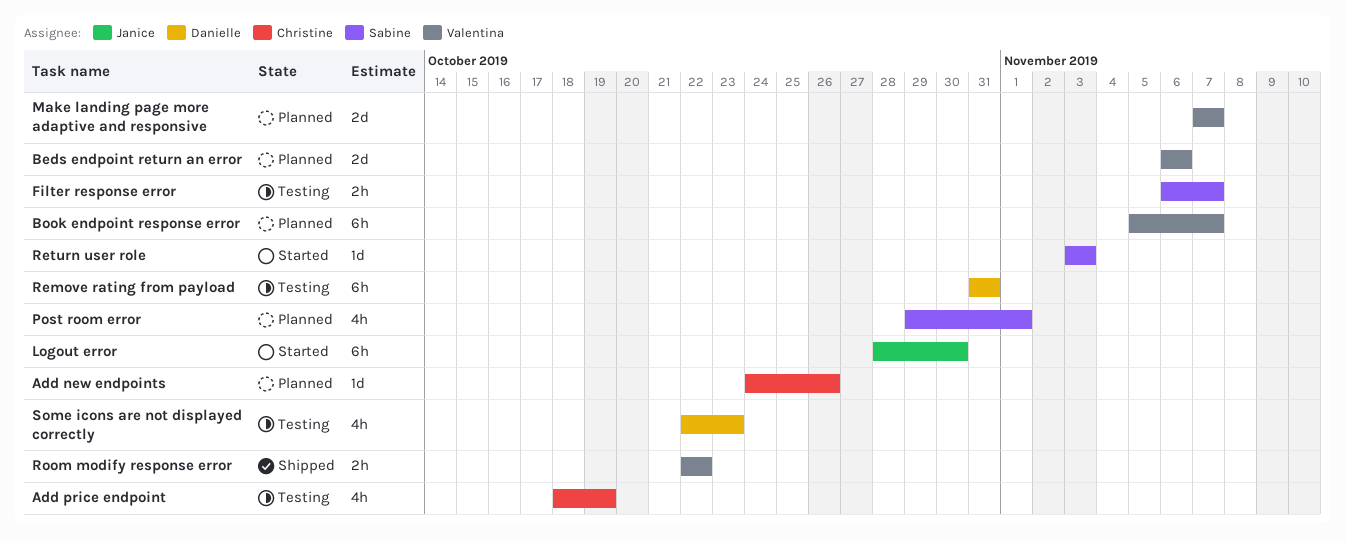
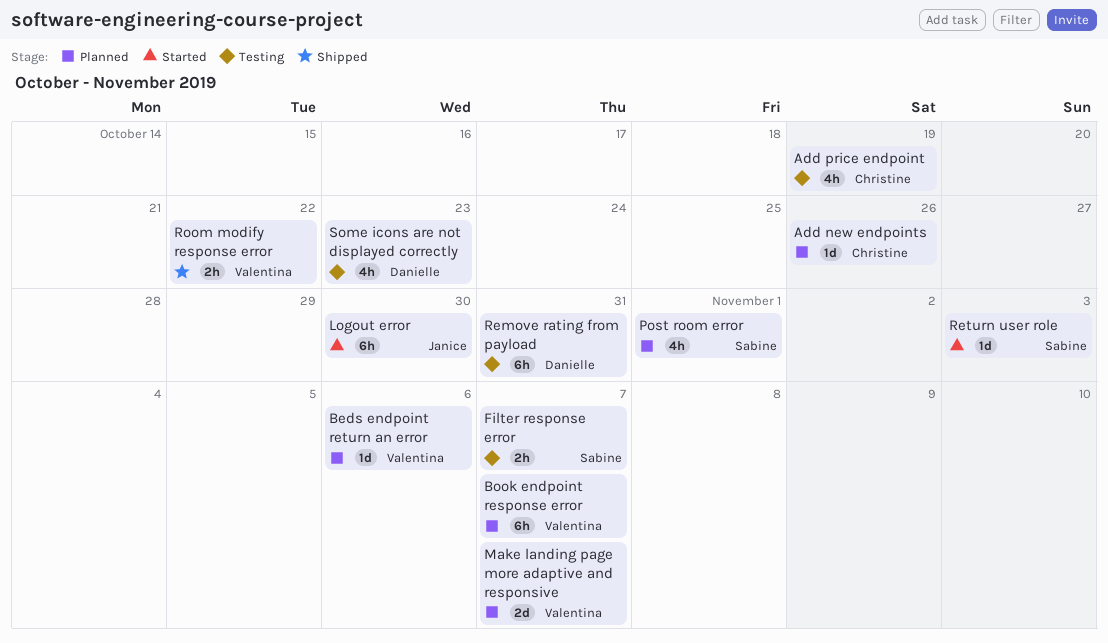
Beds endpoint return an error, estimate: 2d -> 1d

